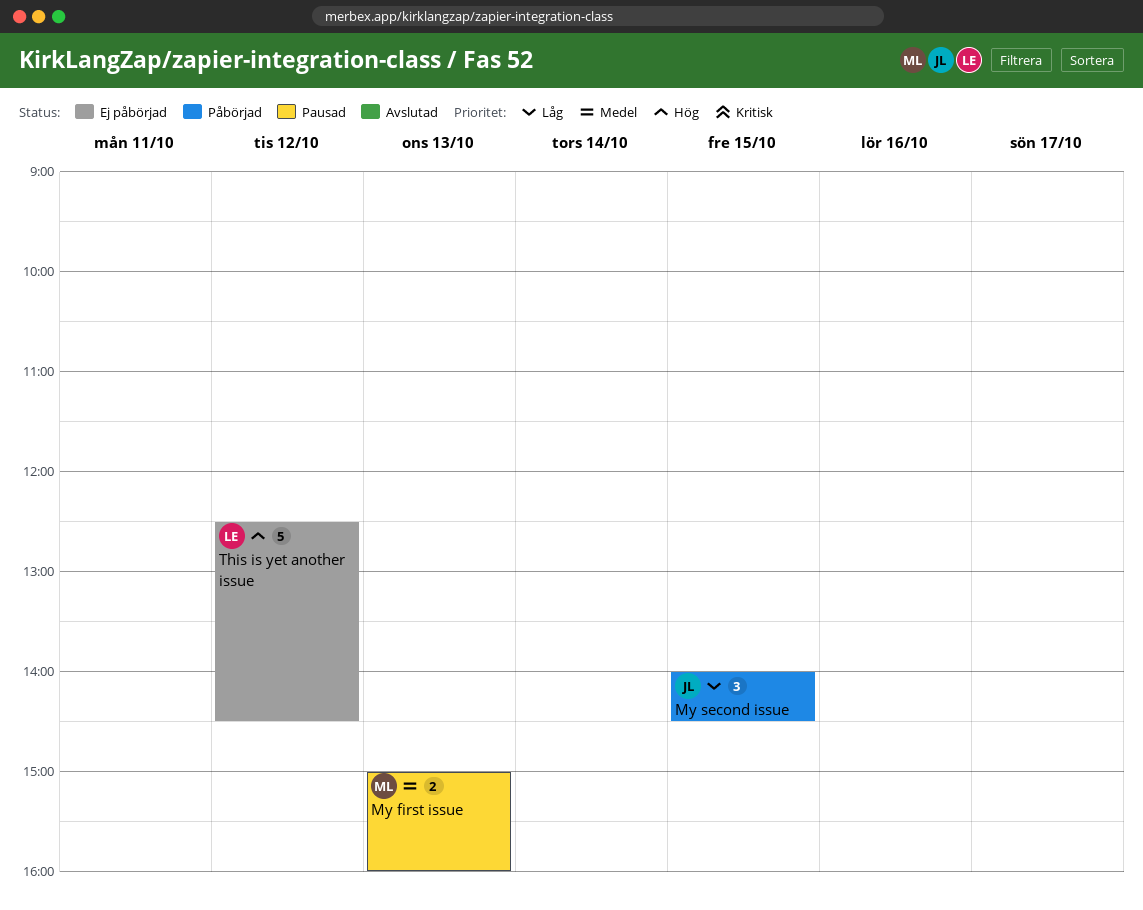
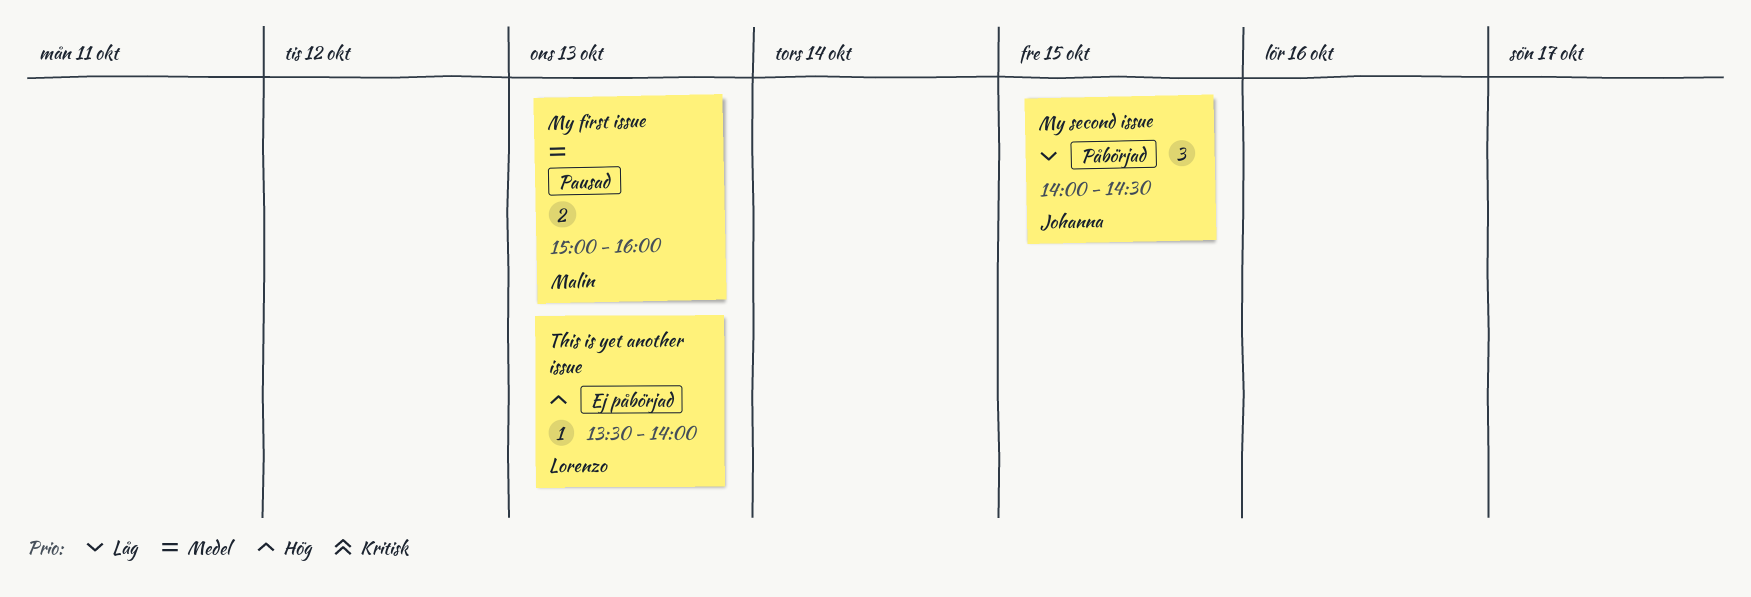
This is yet another issue, estimate: 5 -> 1
This is yet another issue, day: Oct 12 -> Oct 13
This is yet another issue, begins: 12:30 -> 13:30
This is yet another issue, ends: 14:30 -> 14:00

